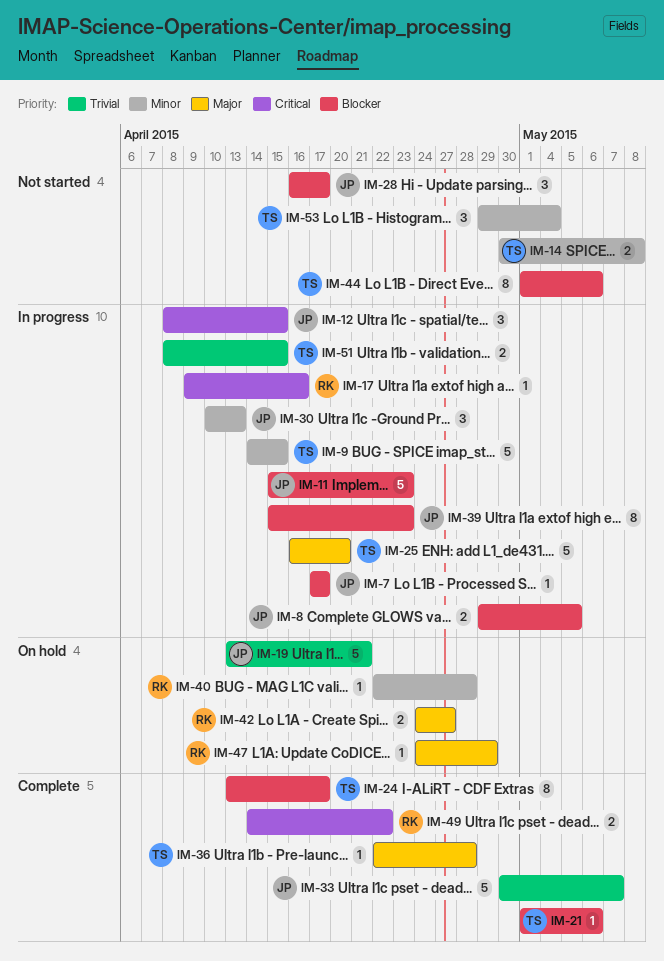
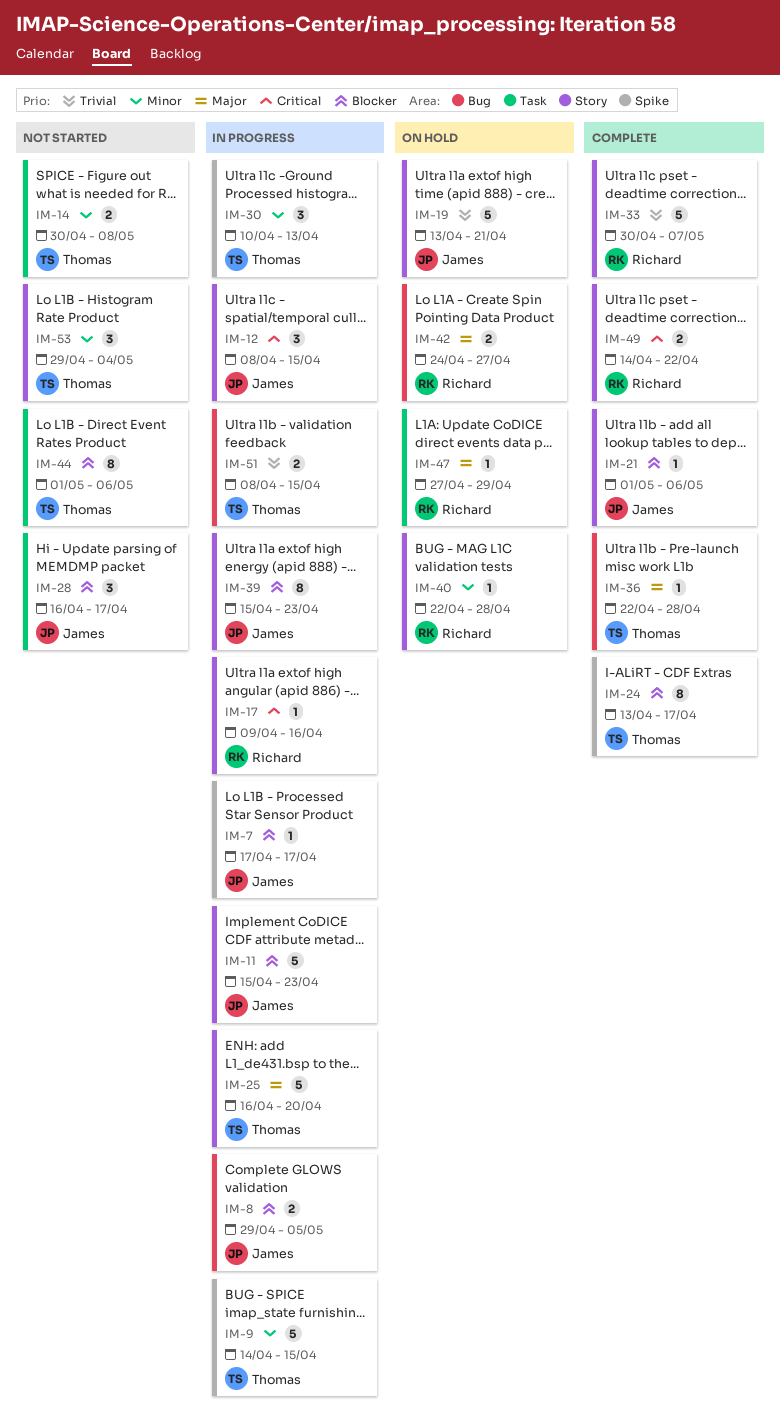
IM-21, owner: Thomas -> James
IM-30, owner: James -> Thomas
IM-33, owner: James -> Richard
IM-47, start: Apr 24 -> Apr 27

